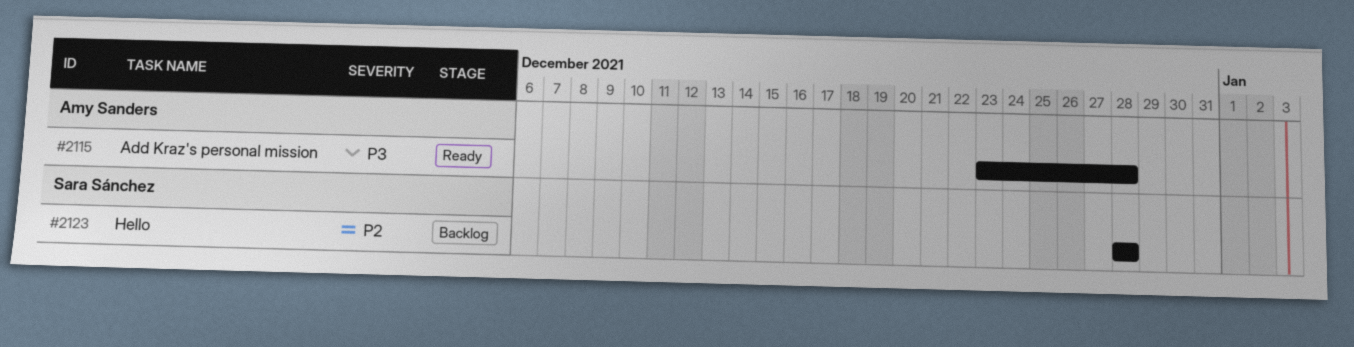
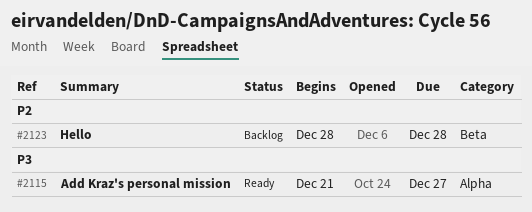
#2115, start: Dec 23 -> Dec 21
#2115, due: Dec 28 -> Dec 27

